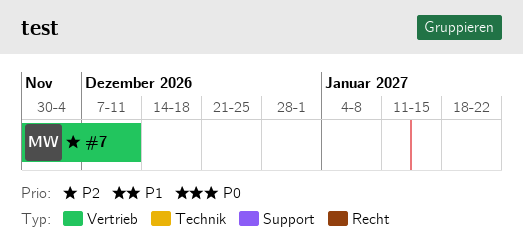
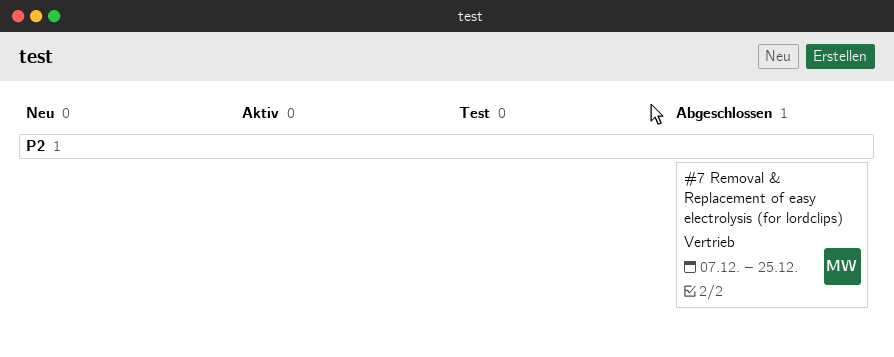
#7, start: Nov 30 -> Dec 7
#7, due: Dec 11 -> Dec 25

